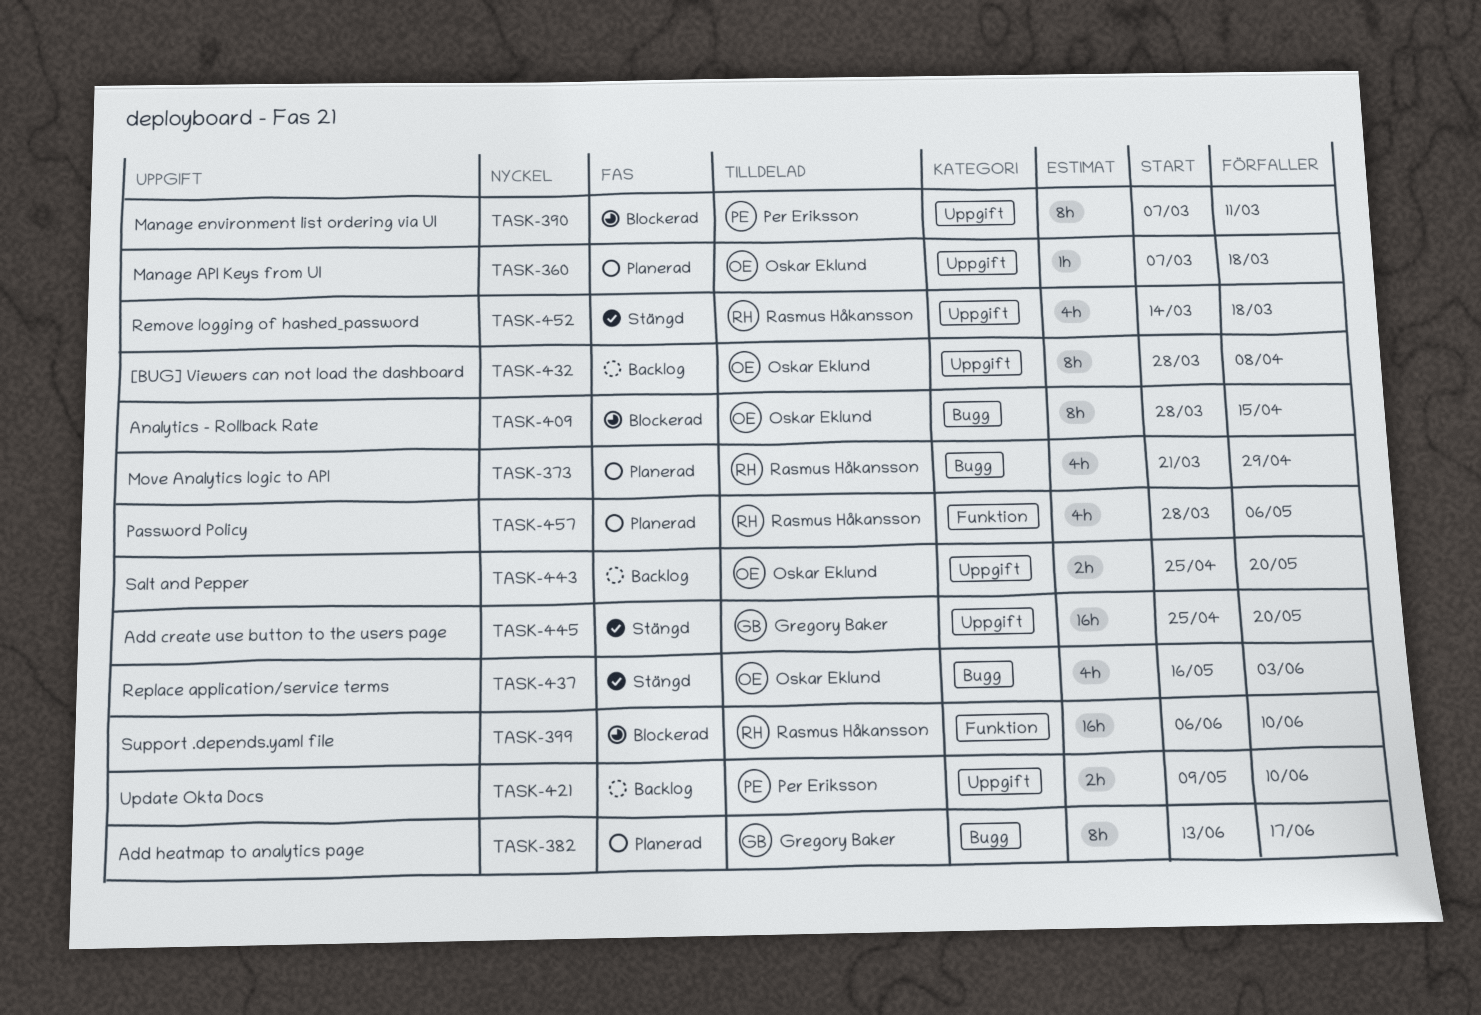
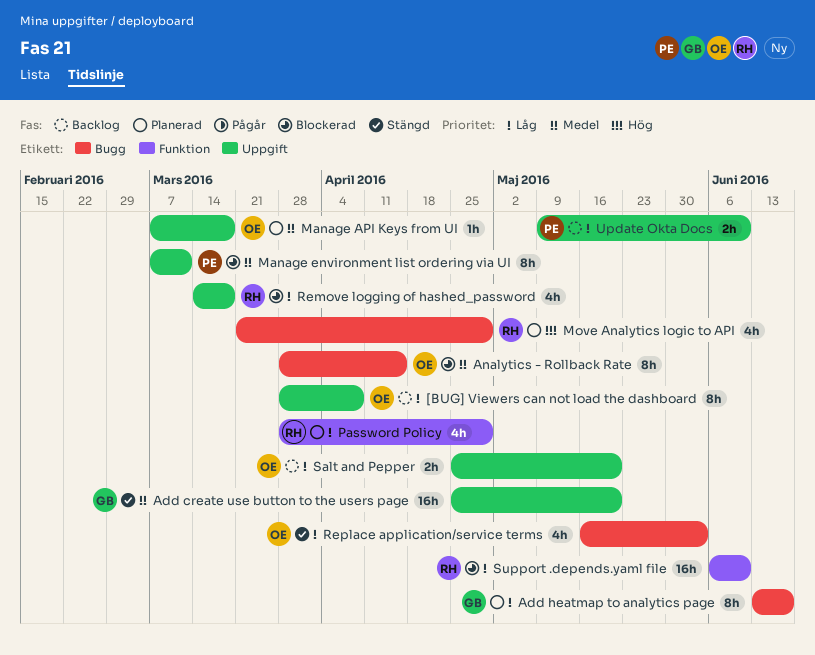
Password Policy, due: May 6 -> Apr 29
Remove logging of hashed_password, status: Stängd -> Blockerad

